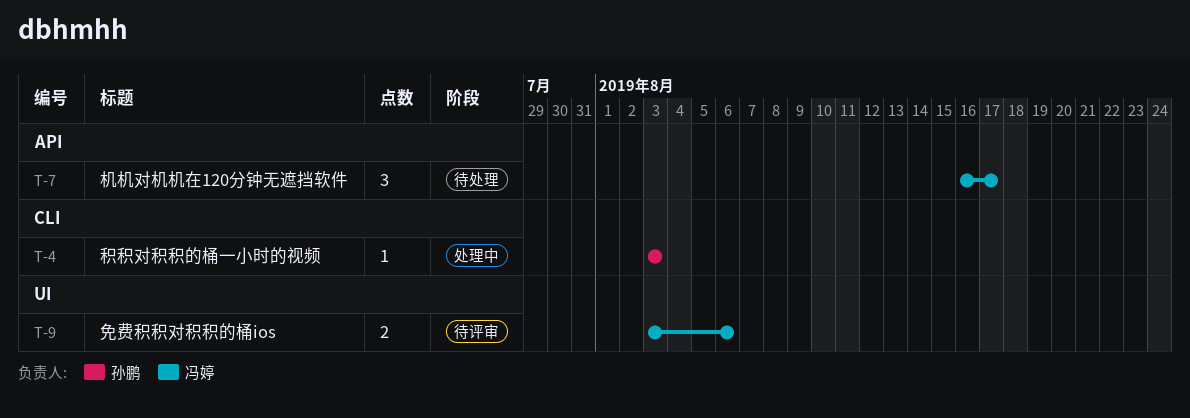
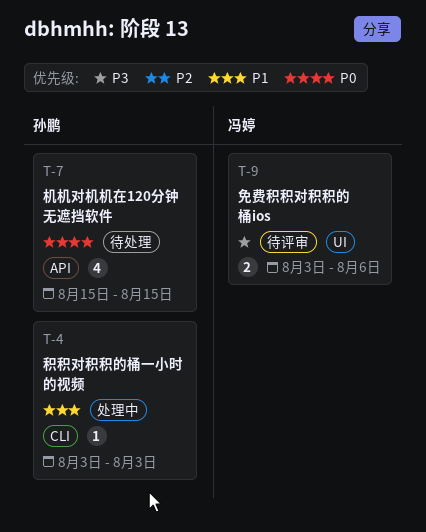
T-7, owner: 冯婷 -> 孙鹏
T-7, estimate: 3 -> 4
T-7, start: Aug 16 -> Aug 15
T-7, due: Aug 17 -> Aug 15

